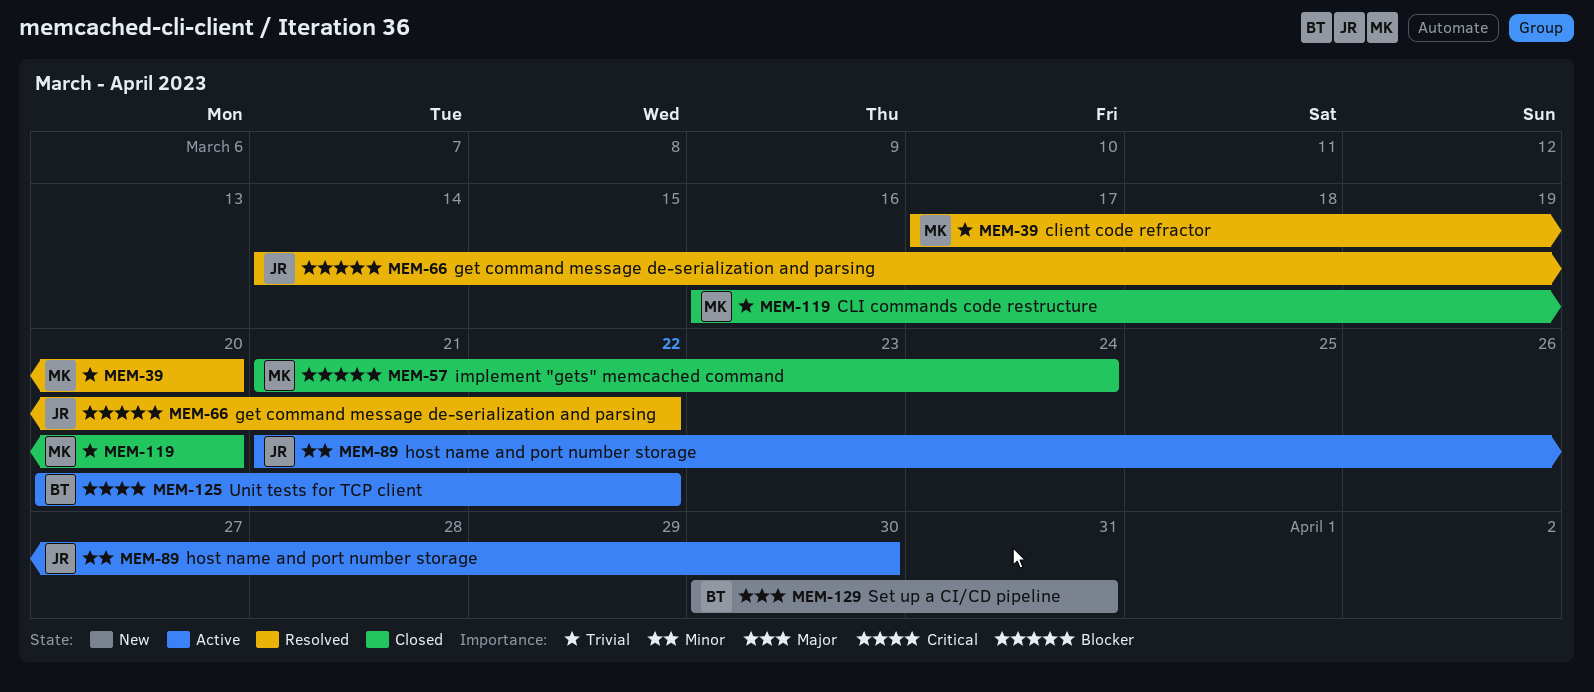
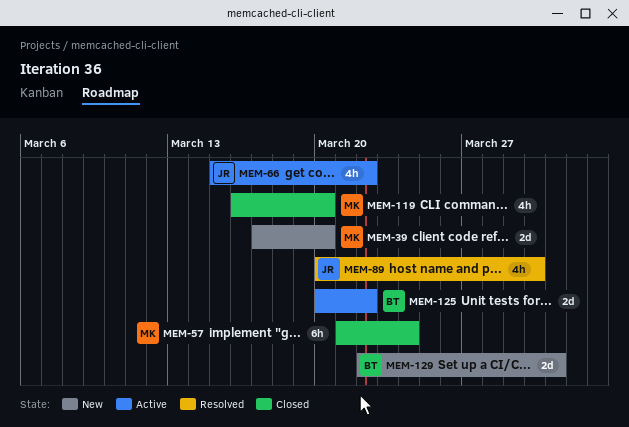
MEM-39, status: Resolved -> New
MEM-66, status: Resolved -> Active
MEM-66, start: Mar 14 -> Mar 15
MEM-89, status: Active -> Resolved
MEM-89, start: Mar 21 -> Mar 20
MEM-129, start: Mar 30 -> Mar 22

